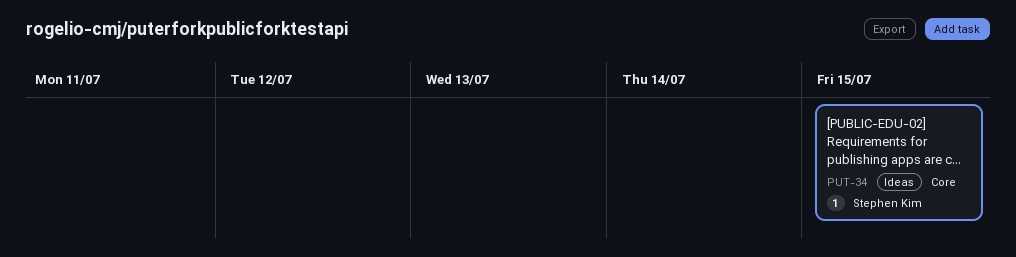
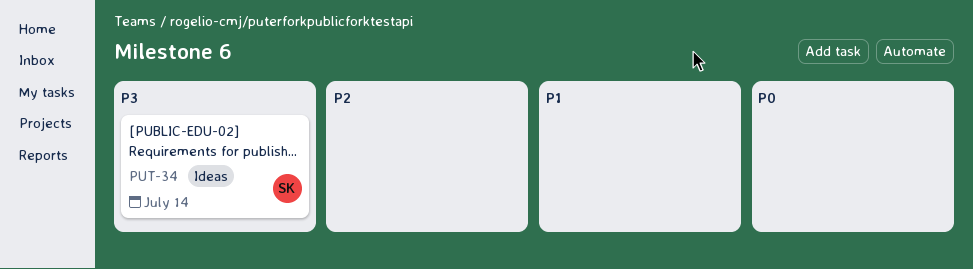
PUT-34, due: Jul 15 -> Jul 14

